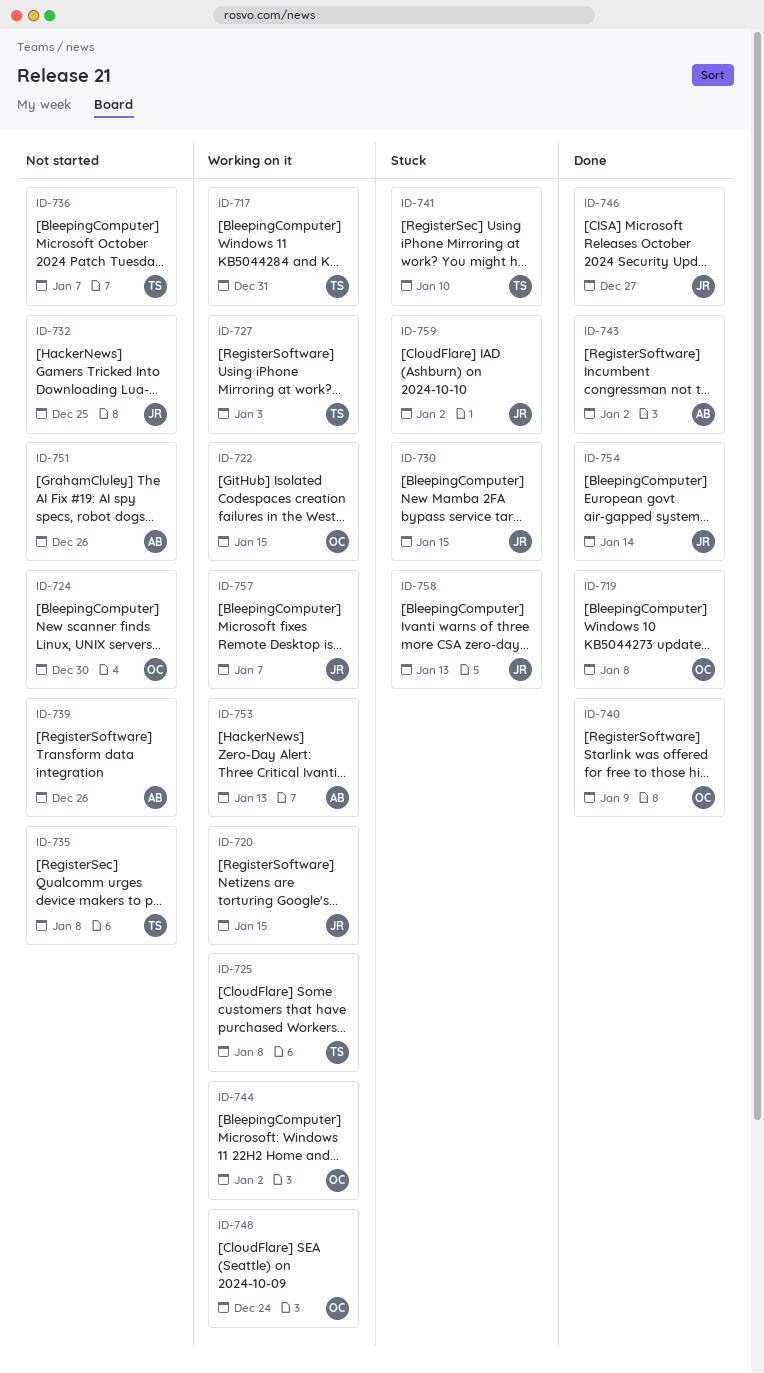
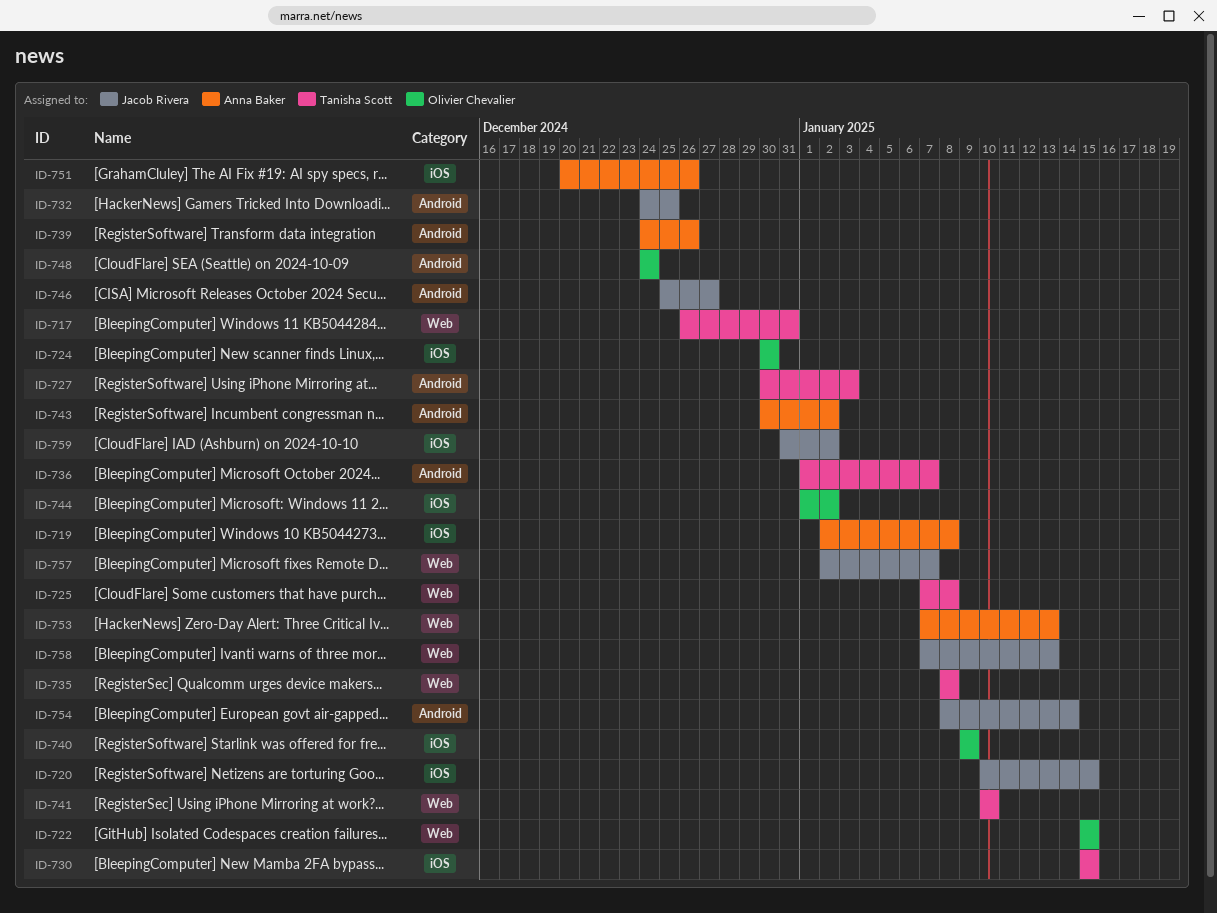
ID-719, owner: Olivier Chevalier -> Anna Baker
ID-730, owner: Jacob Rivera -> Tanisha Scott

